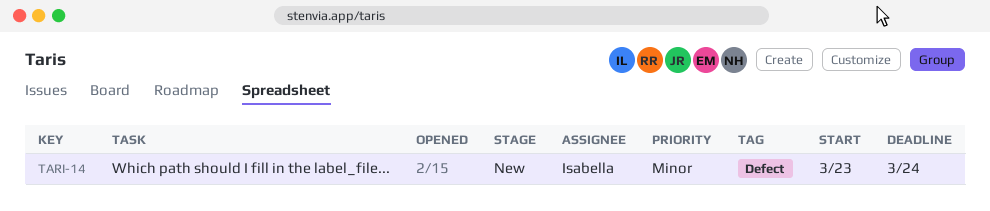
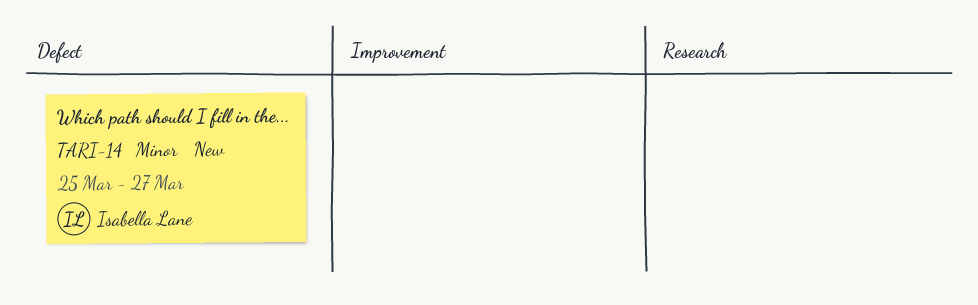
TARI-14, start: Mar 23 -> Mar 25
TARI-14, due: Mar 24 -> Mar 27

